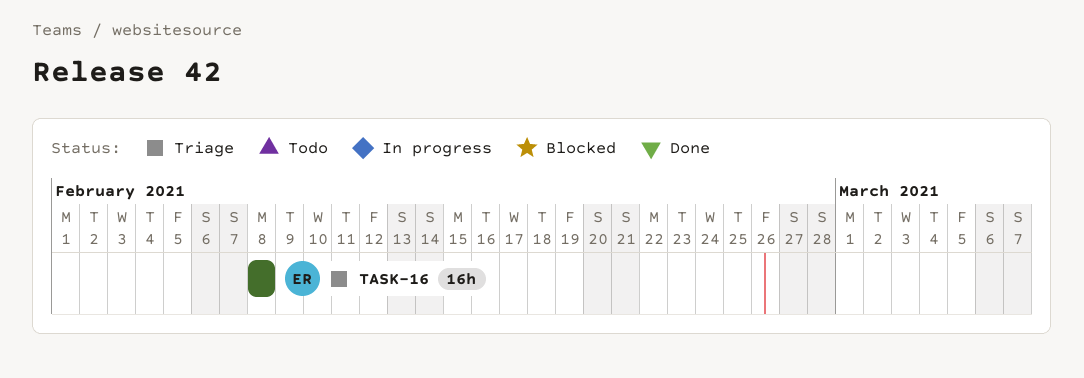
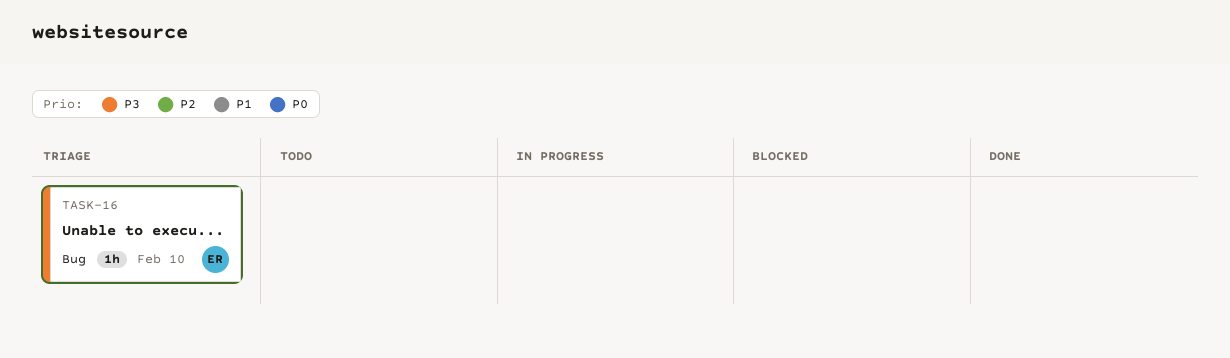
TASK-16, estimate: 16h -> 1h
TASK-16, due: Feb 8 -> Feb 10

